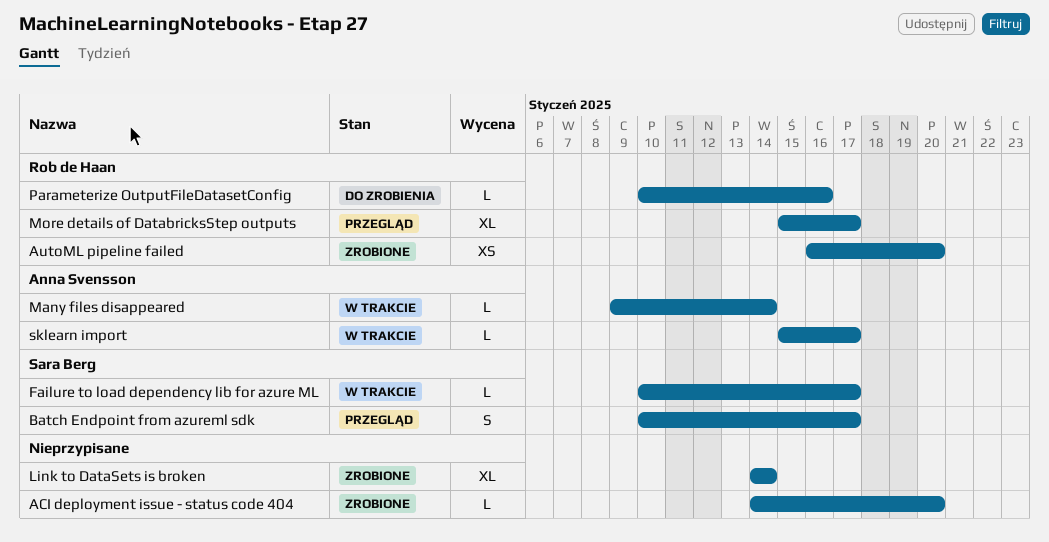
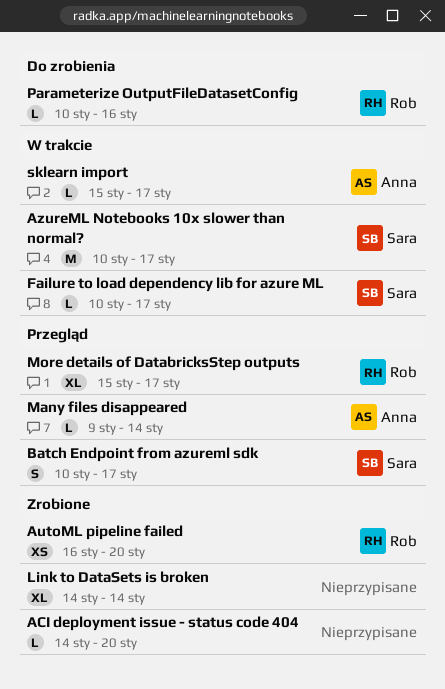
AzureML Notebooks 10x slower than normal?: none -> present
Many files disappeared, status: W trakcie -> Przegląd

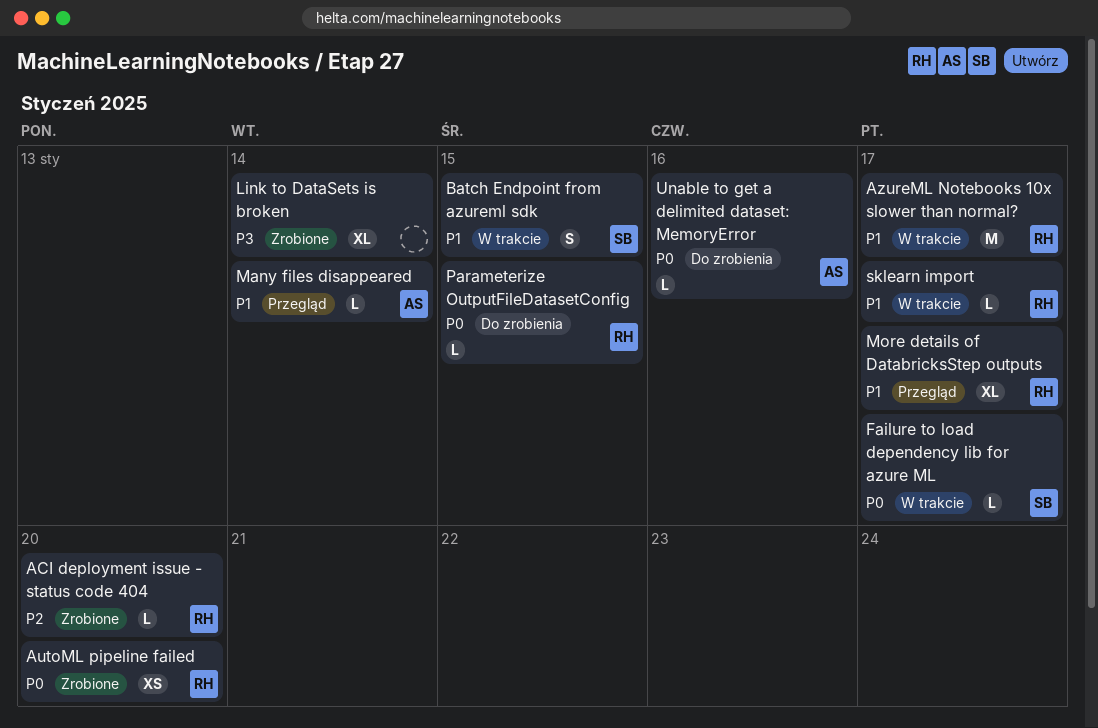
ACI deployment issue - status code 404, owner: none -> Rob
AzureML Notebooks 10x slower than normal?, owner: Sara -> Rob
Batch Endpoint from azureml sdk, status: Przegląd -> W trakcie
Batch Endpoint from azureml sdk, due: Jan 17 -> Jan 15
Parameterize OutputFileDatasetConfig, due: Jan 16 -> Jan 15
sklearn import, owner: Anna -> Rob
Unable to get a delimited dataset: MemoryError: none -> present

